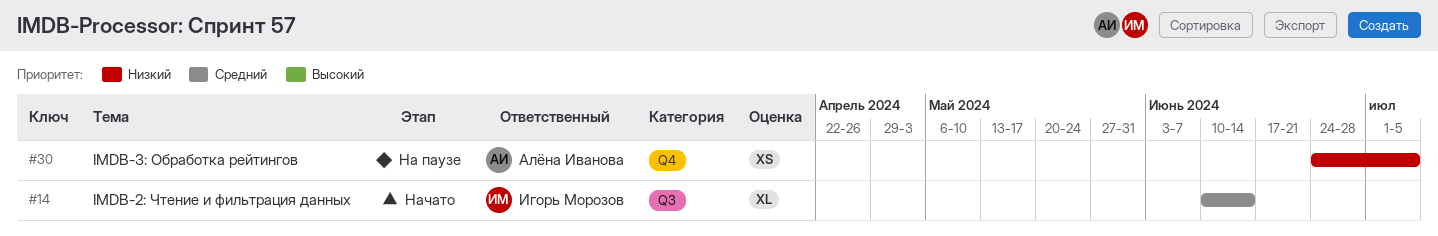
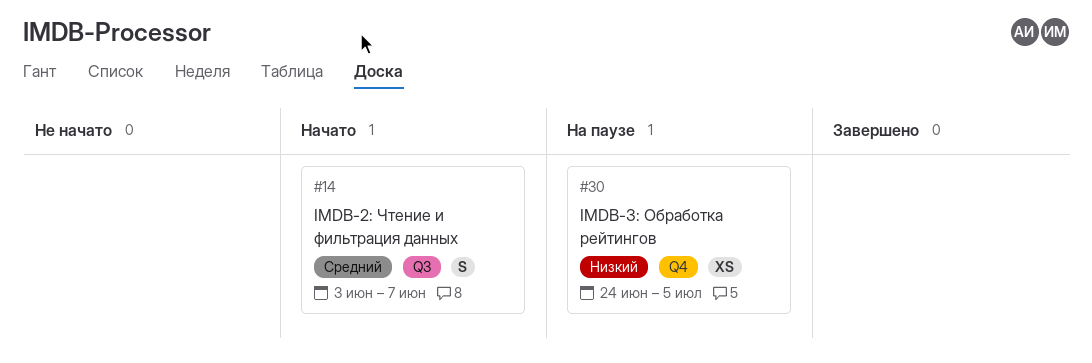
#14, estimate: XL -> S
#14, start: Jun 10 -> Jun 3
#14, due: Jun 14 -> Jun 7

